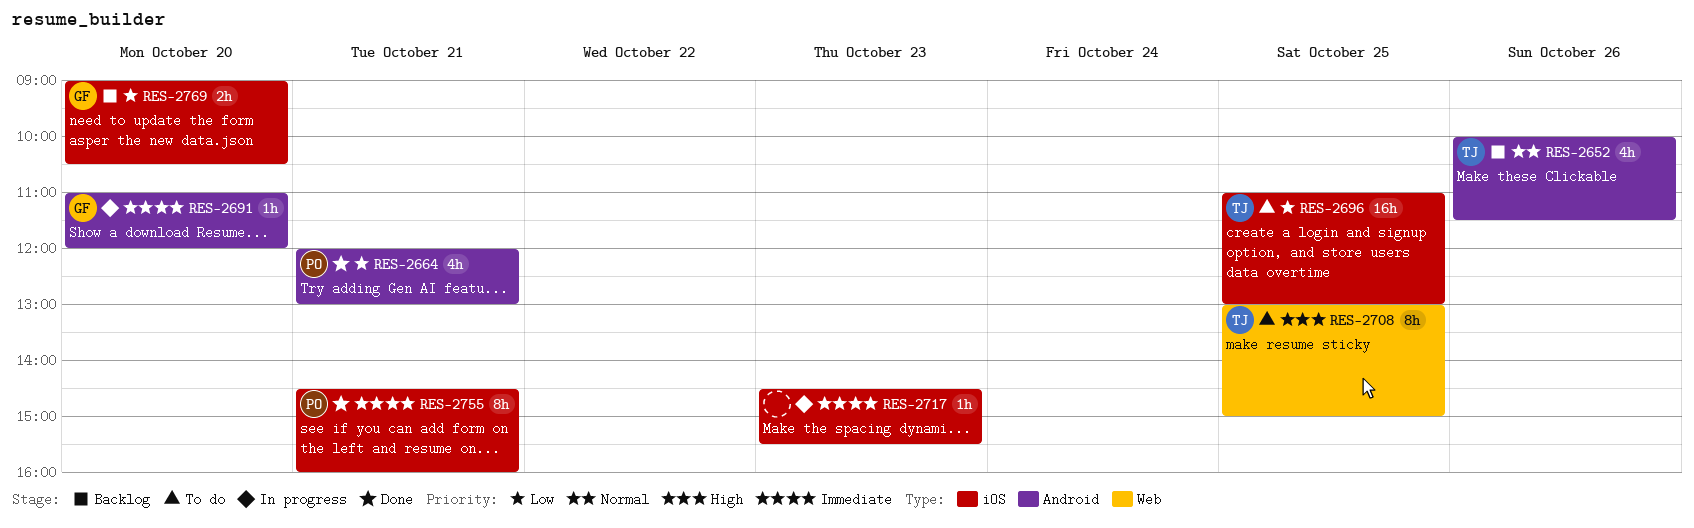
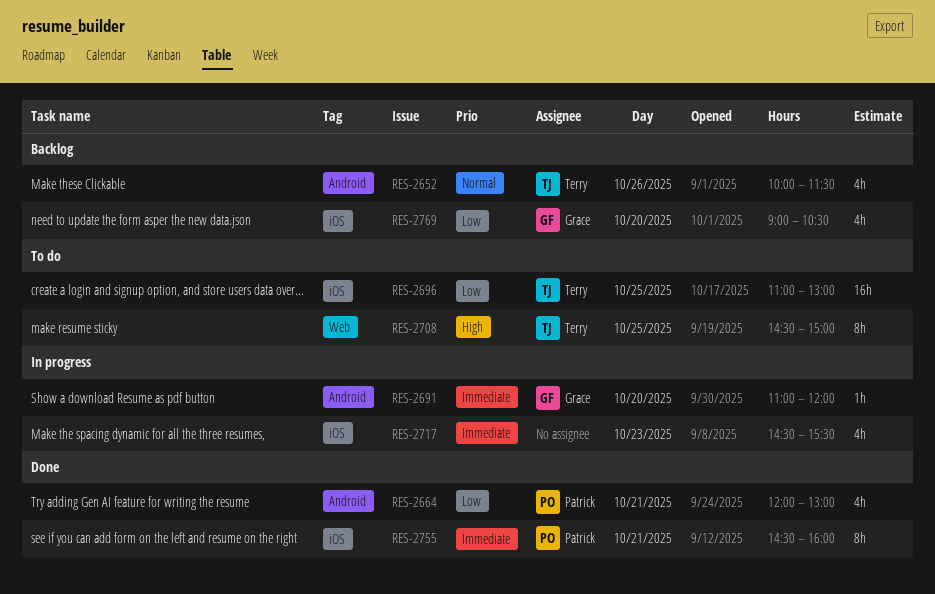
RES-2708, begins: 13:00 -> 14:30
RES-2717, estimate: 1h -> 4h
RES-2769, estimate: 2h -> 4h

